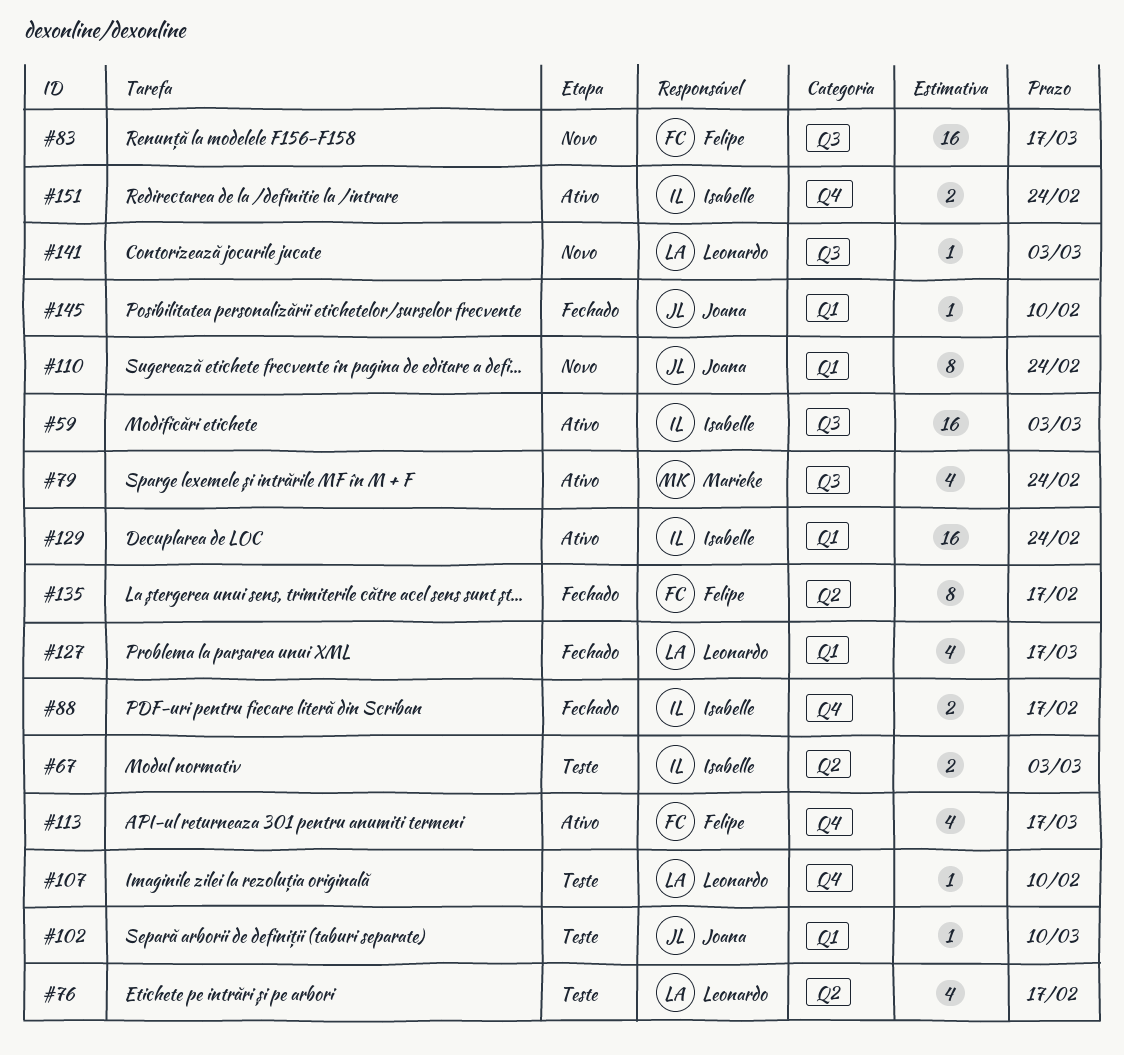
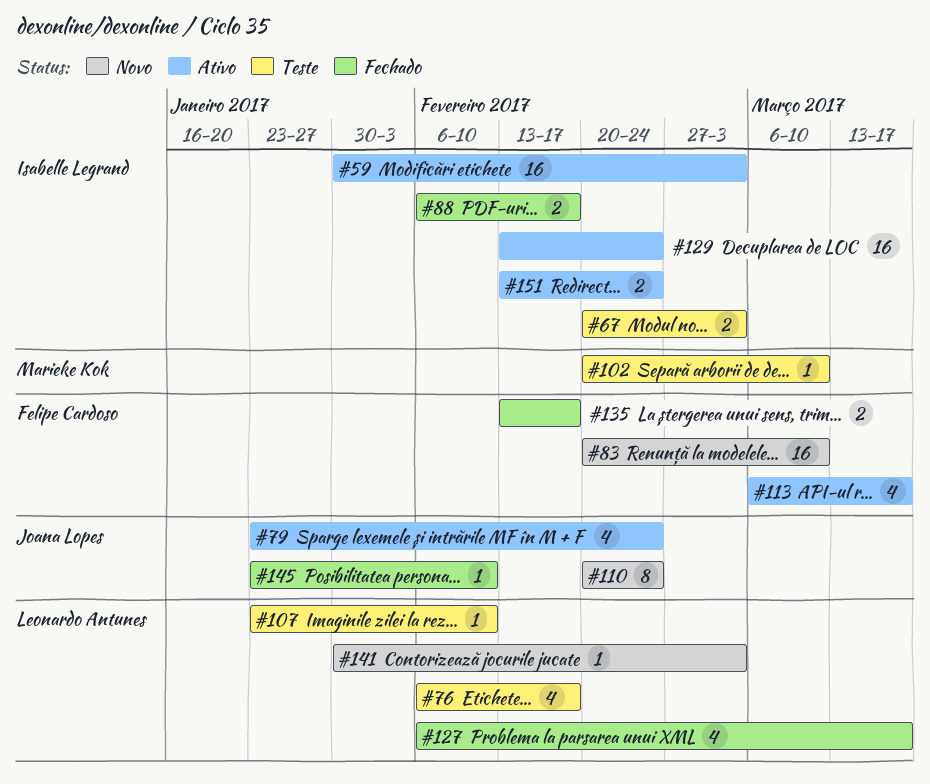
#79, owner: Marieke Kok -> Joana Lopes
#83, due: Mar 17 -> Mar 10
#102, owner: Joana Lopes -> Marieke Kok
#135, estimate: 8 -> 2

